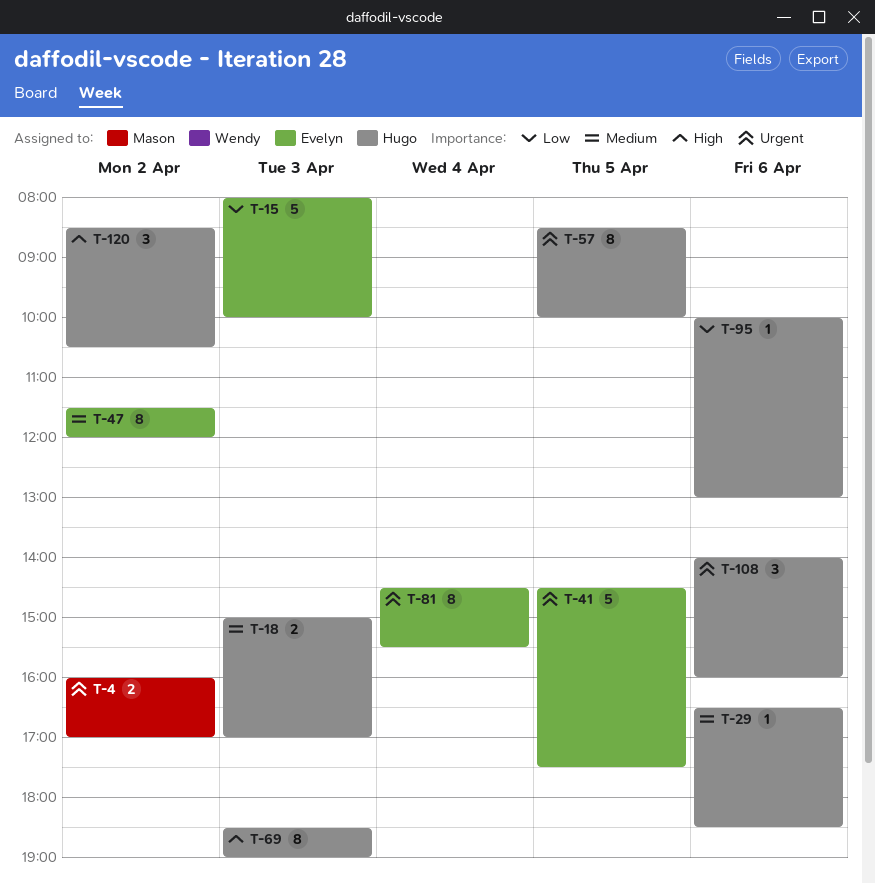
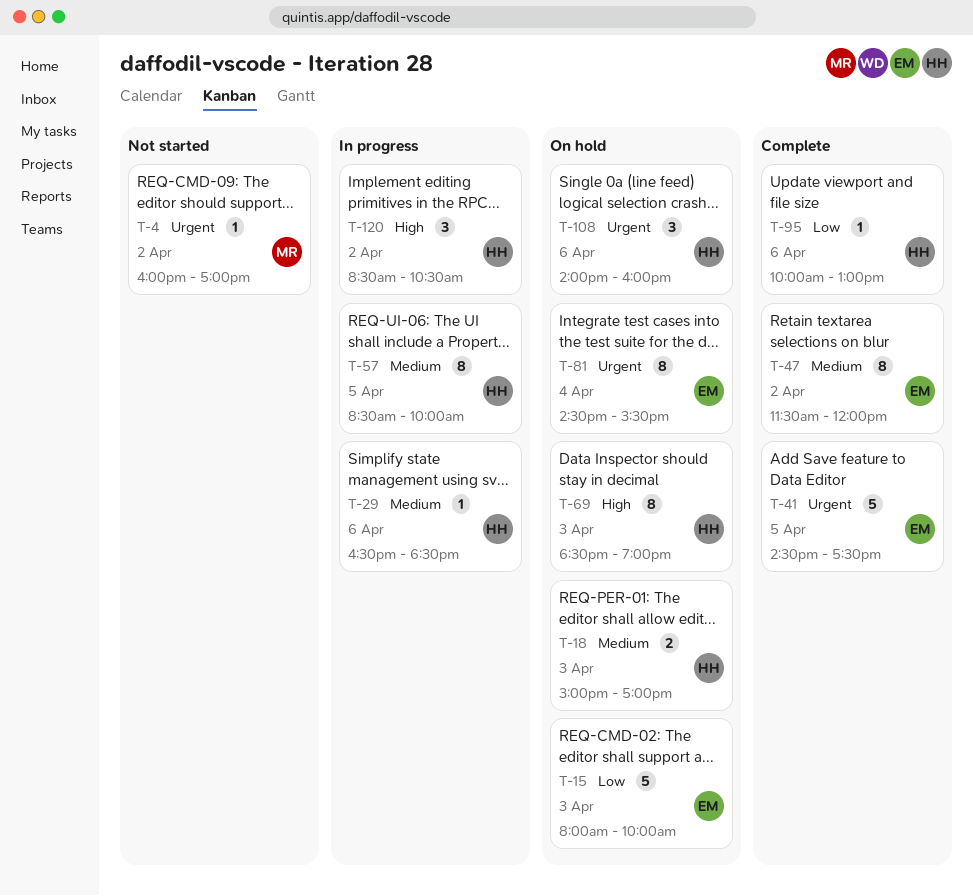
T-4, estimate: 2 -> 1
T-57, priority: Urgent -> Medium

